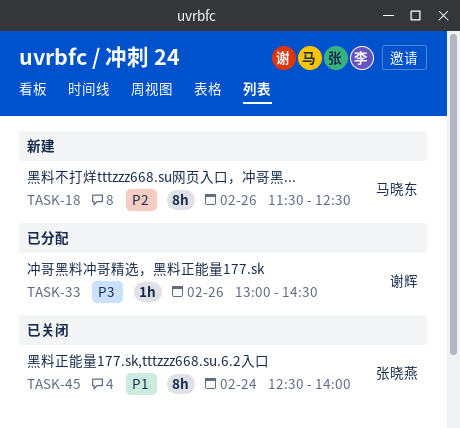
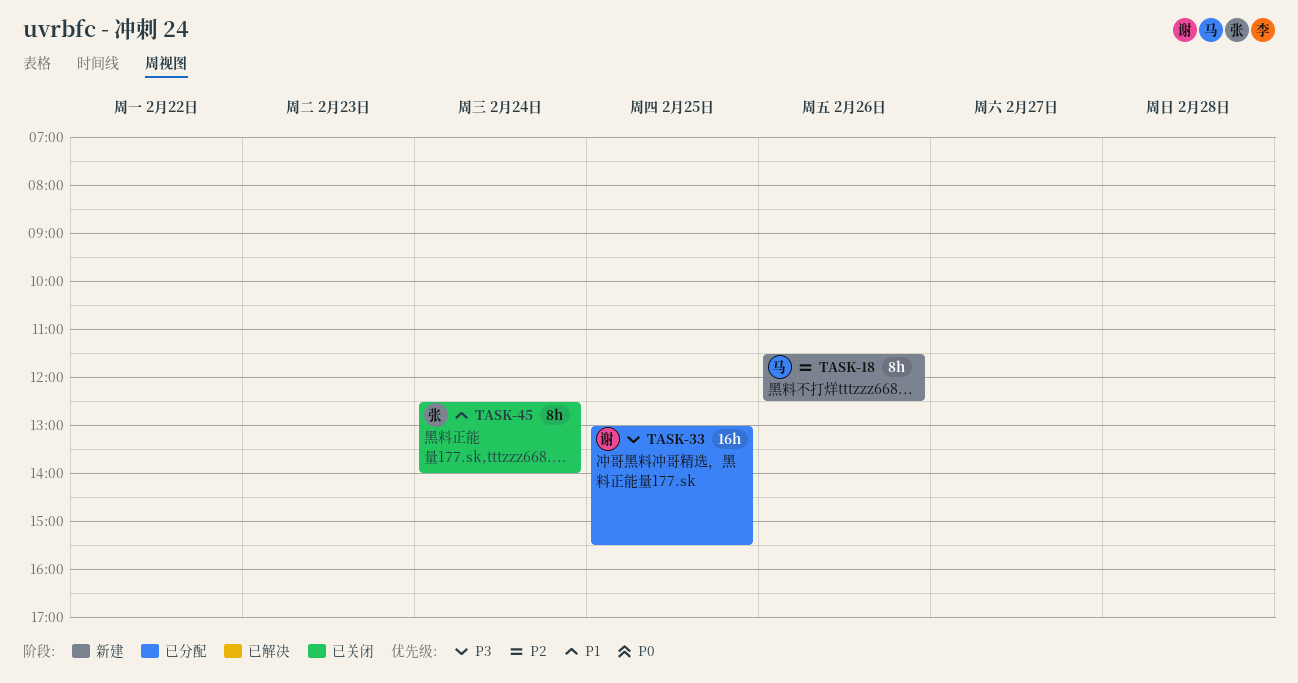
TASK-33, estimate: 1h -> 16h
TASK-33, day: Feb 26 -> Feb 25
TASK-33, ends: 14:30 -> 15:30

